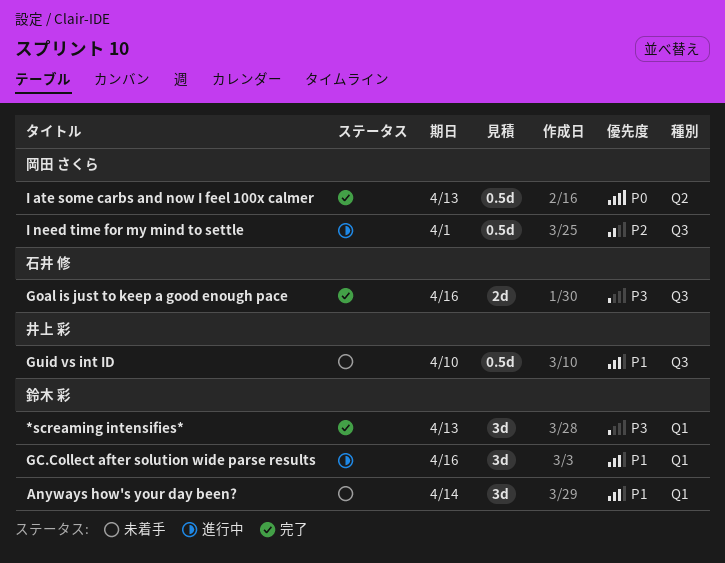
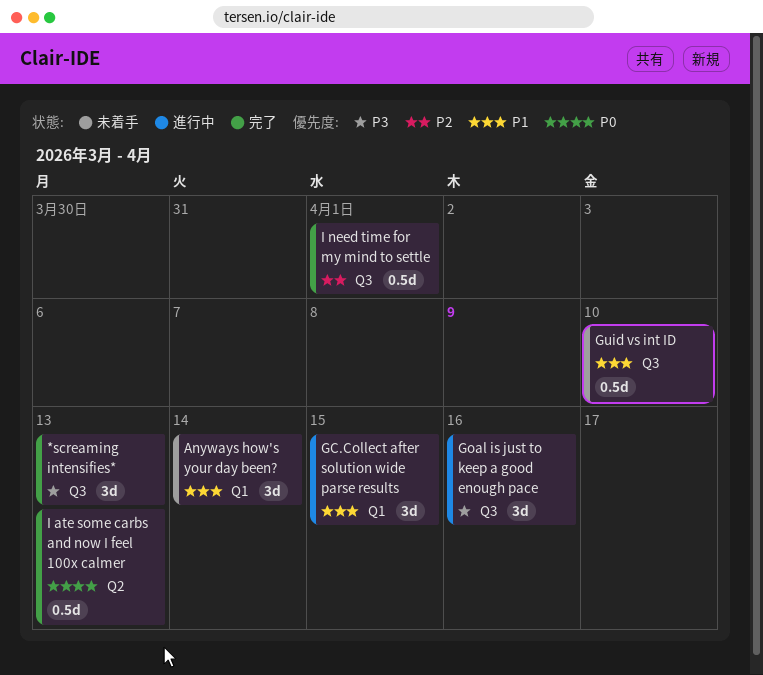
*screaming intensifies*, label: Q1 -> Q3
GC.Collect after solution wide parse results, due: Apr 16 -> Apr 15
Goal is just to keep a good enough pace, status: 完了 -> 進行中
Goal is just to keep a good enough pace, estimate: 2d -> 3d
I need time for my mind to settle, status: 進行中 -> 完了

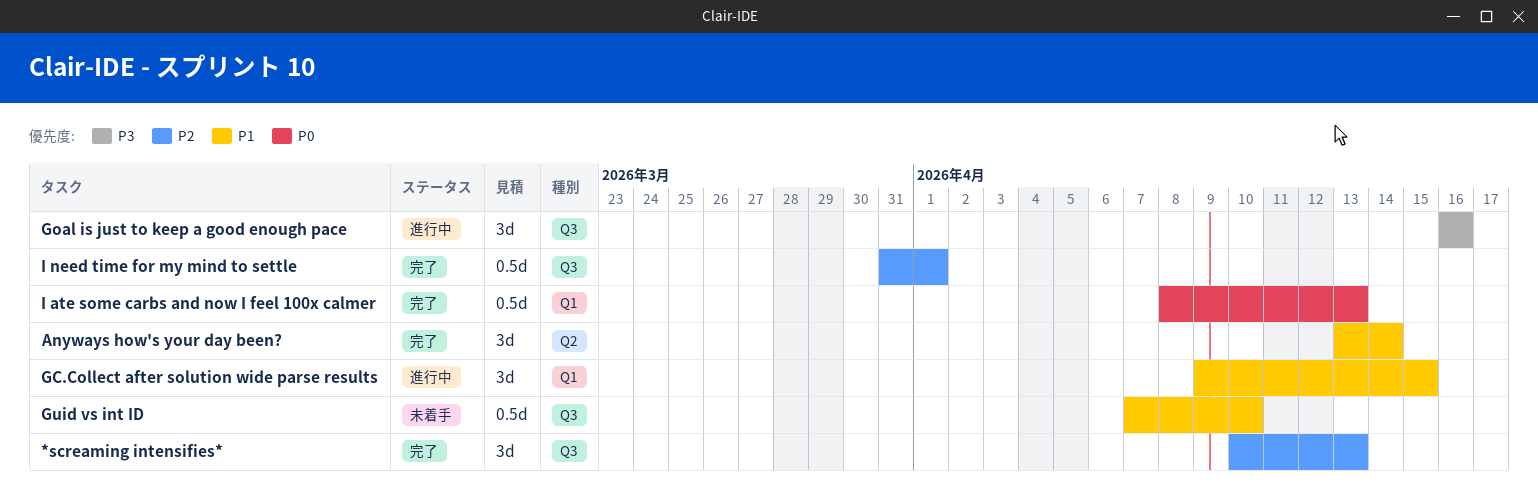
*screaming intensifies*, priority: P3 -> P2
Anyways how's your day been?, status: 未着手 -> 完了
Anyways how's your day been?, label: Q1 -> Q2
I ate some carbs and now I feel 100x calmer, label: Q2 -> Q1

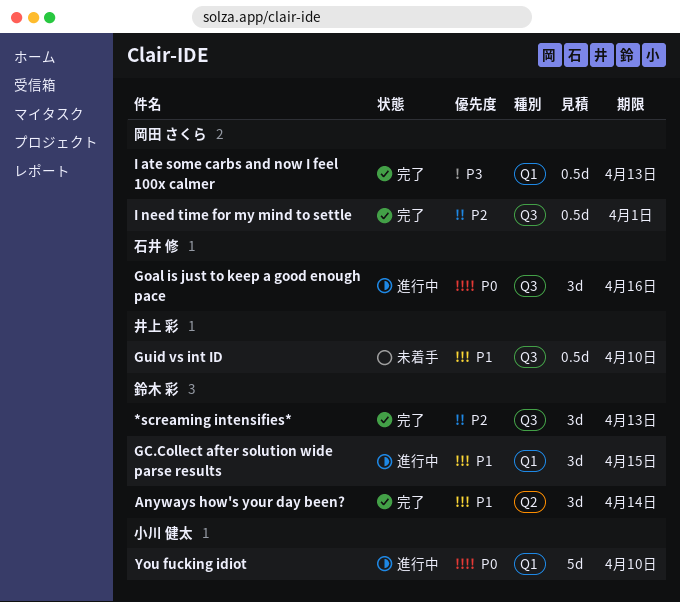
Goal is just to keep a good enough pace, priority: P3 -> P0
I ate some carbs and now I feel 100x calmer, priority: P0 -> P3
You fucking idiot: none -> present

